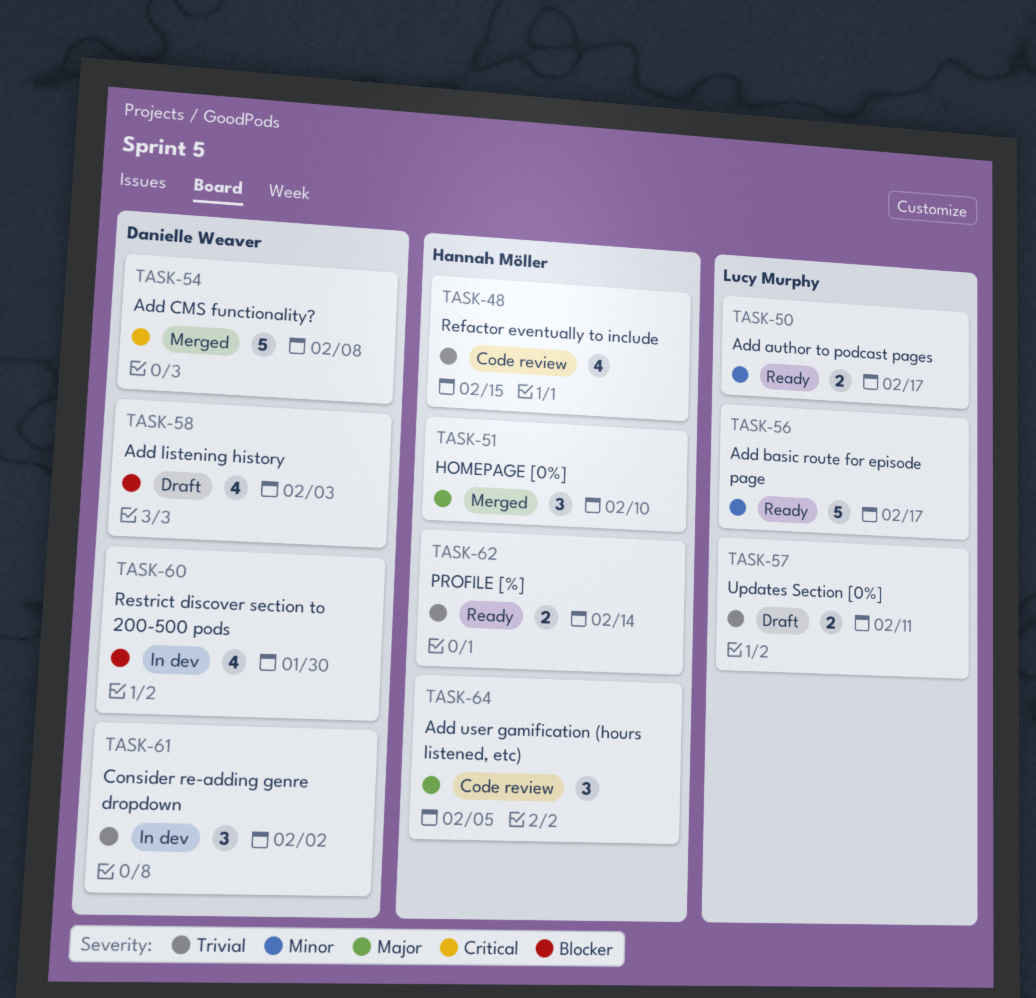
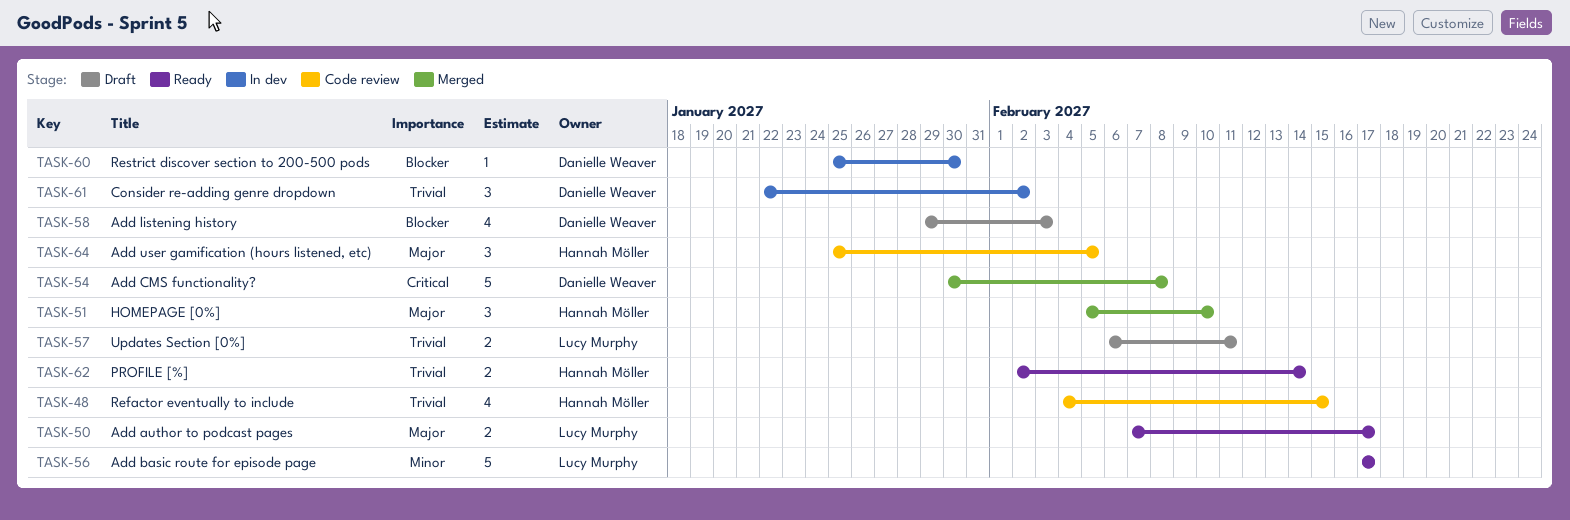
TASK-50, priority: Minor -> Major
TASK-60, estimate: 4 -> 1

